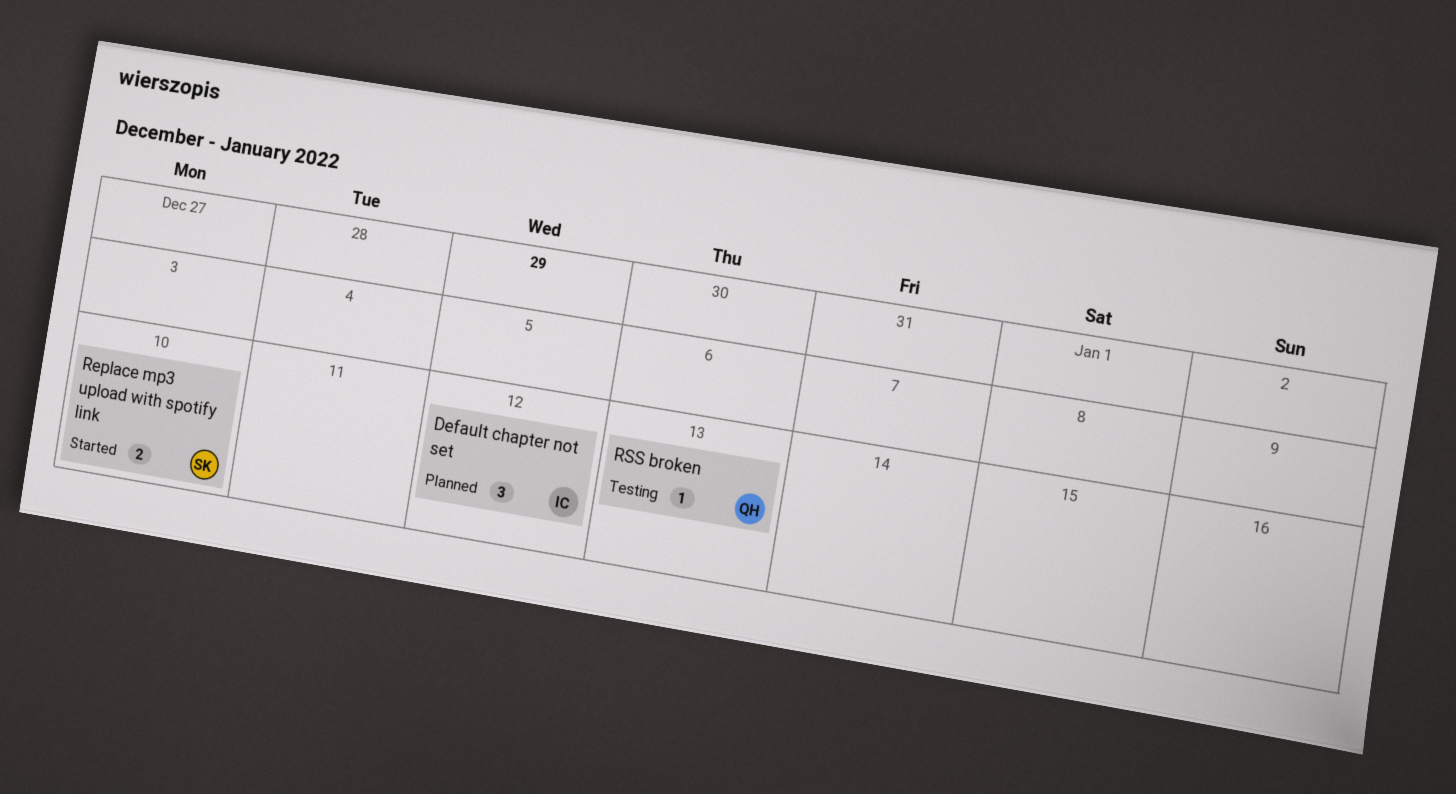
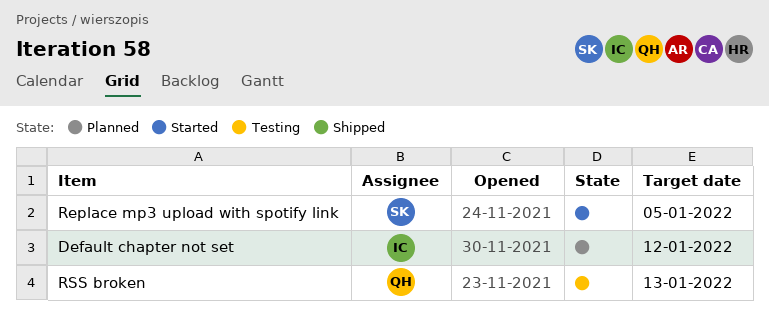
Replace mp3 upload with spotify link, due: Jan 10 -> Jan 5

